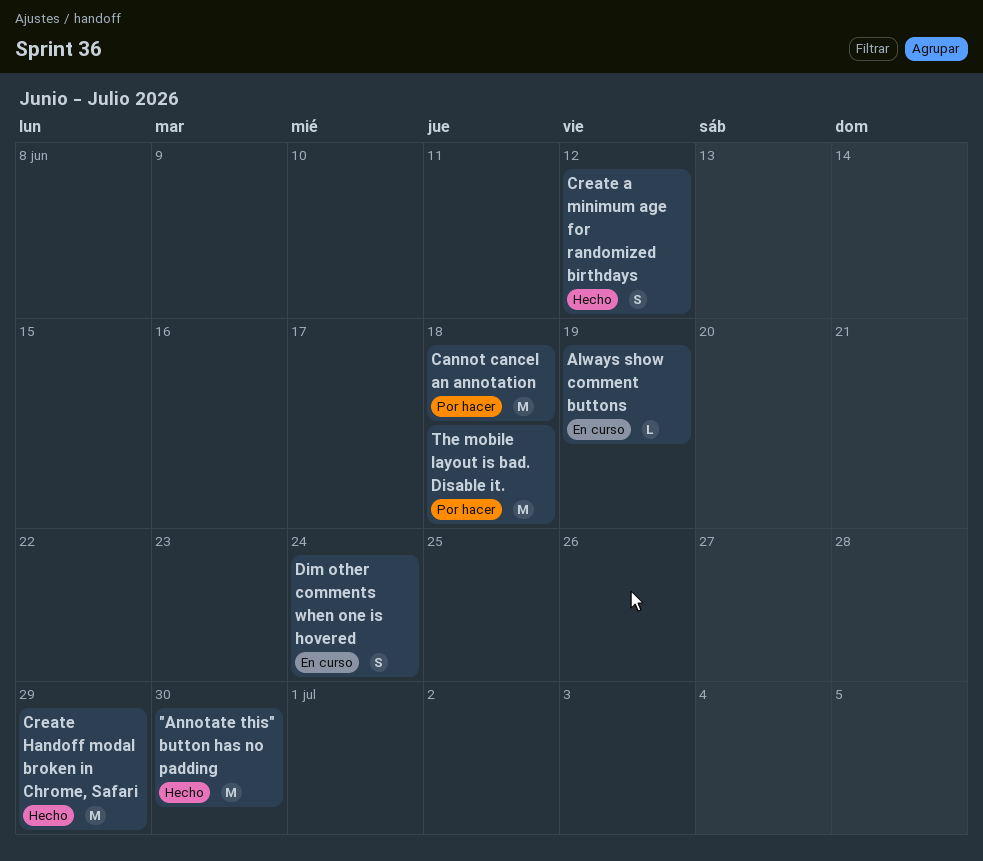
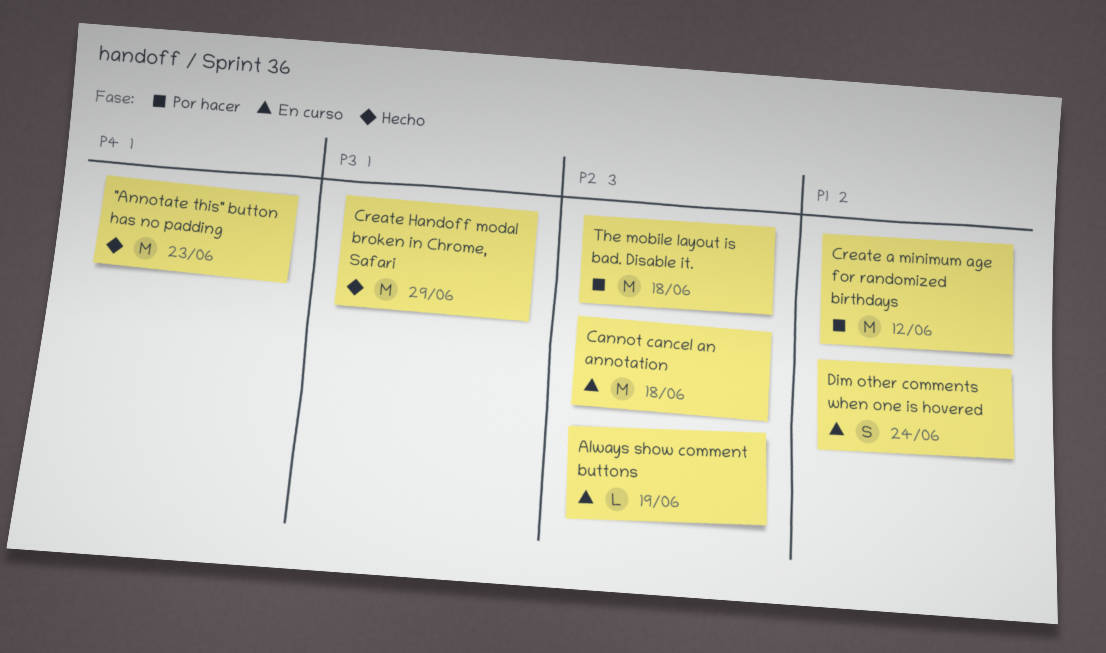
"Annotate this" button has no padding, due: Jun 30 -> Jun 23
Cannot cancel an annotation, status: Por hacer -> En curso
Create a minimum age for randomized birthdays, status: Hecho -> Por hacer
Create a minimum age for randomized birthdays, estimate: S -> M

